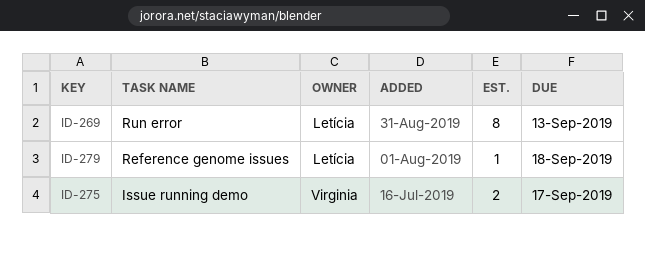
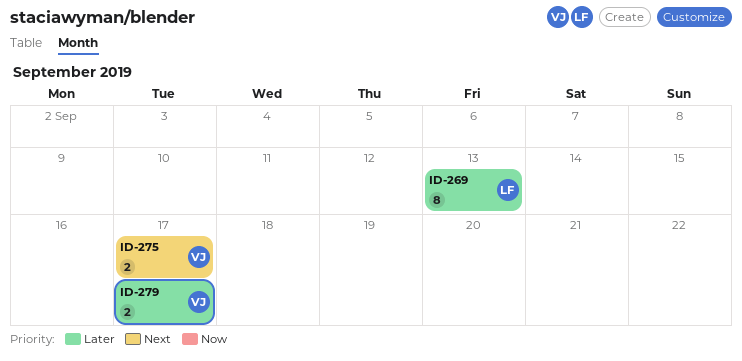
ID-279, owner: Letícia -> Virginia
ID-279, estimate: 1 -> 2
ID-279, due: Sep 18 -> Sep 17

